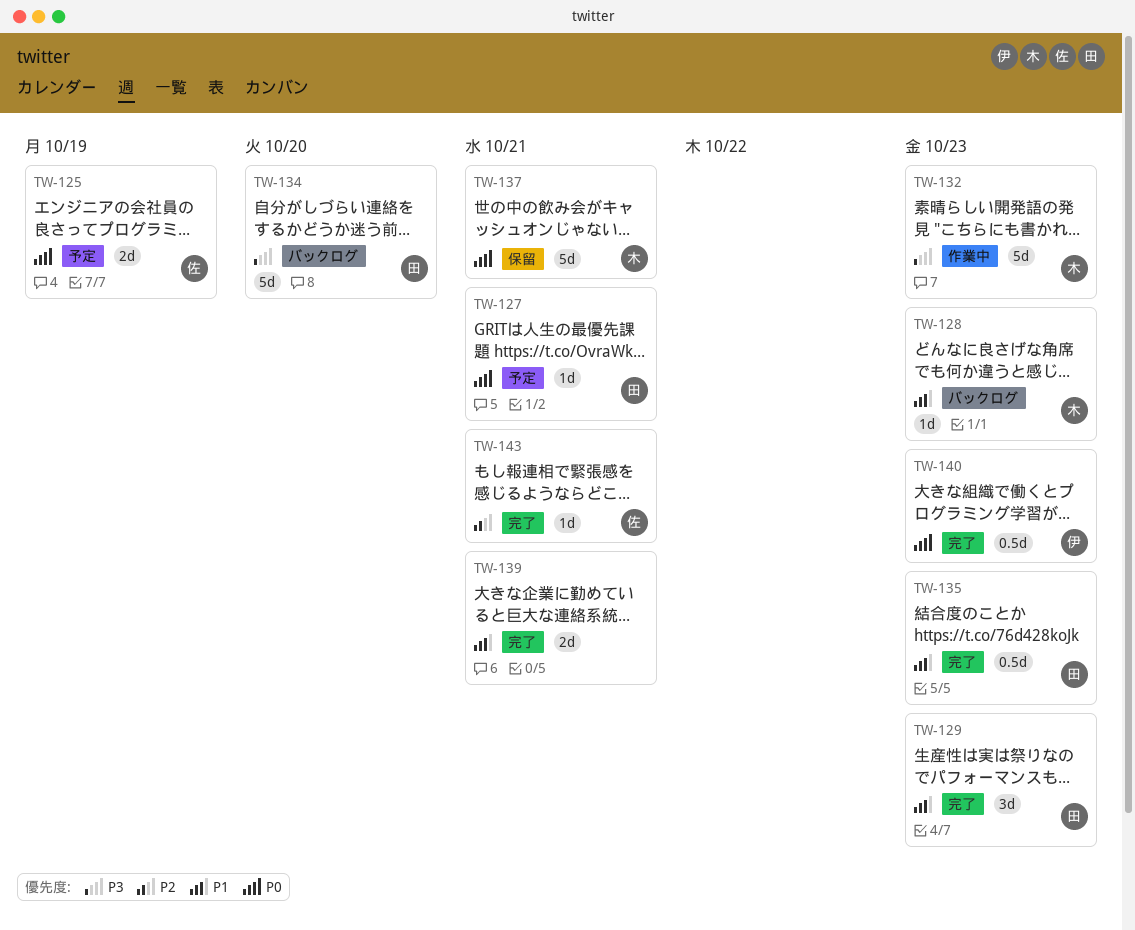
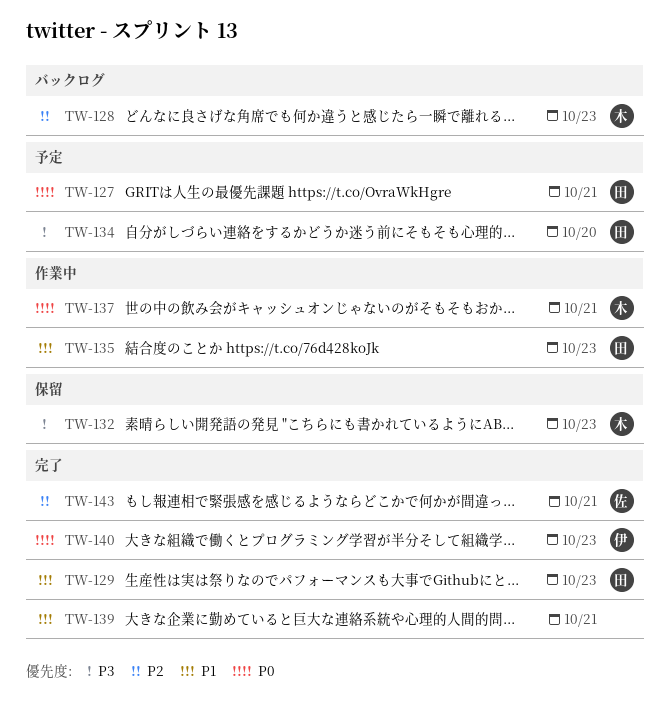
TW-125: present -> none
TW-128, priority: P1 -> P2
TW-132, status: 作業中 -> 保留
TW-134, status: バックログ -> 予定
TW-135, status: 完了 -> 作業中
TW-137, status: 保留 -> 作業中

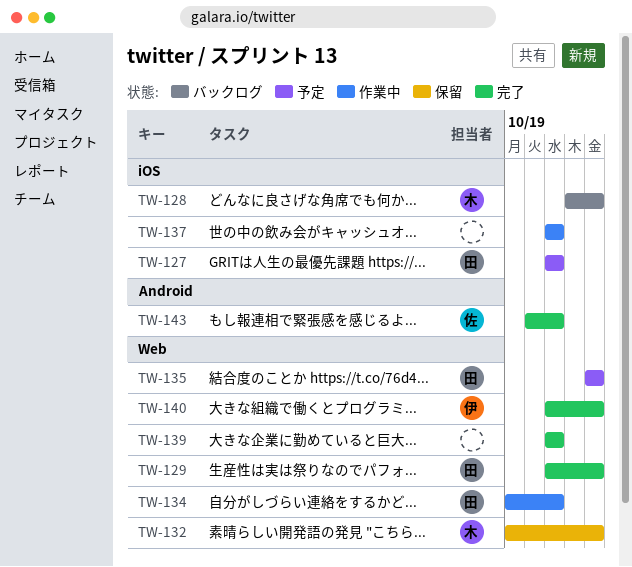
TW-134, status: 予定 -> 作業中
TW-134, due: Oct 20 -> Oct 21
TW-135, status: 作業中 -> 予定
TW-137, owner: 木 -> none

